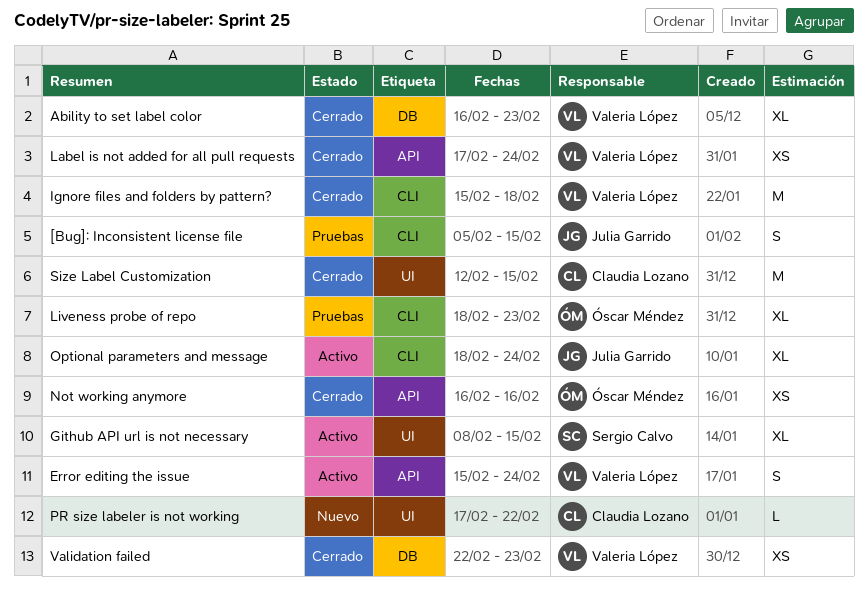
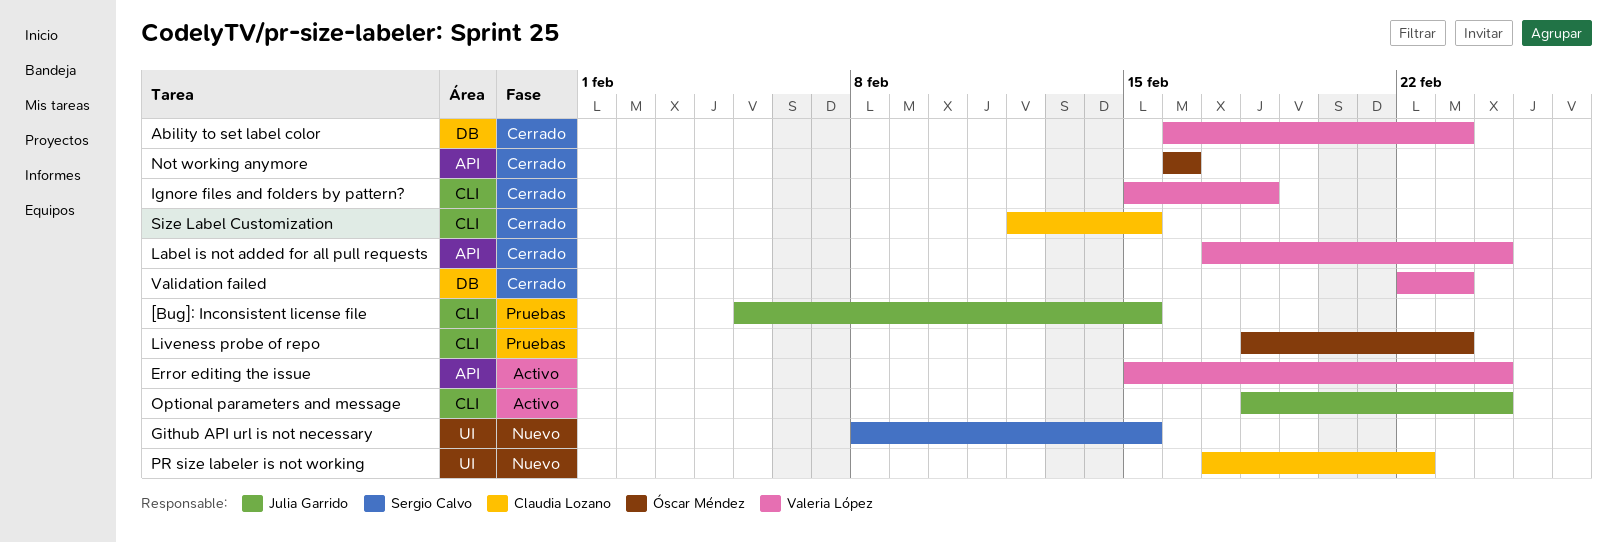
Github API url is not necessary, status: Activo -> Nuevo
Size Label Customization, label: UI -> CLI

